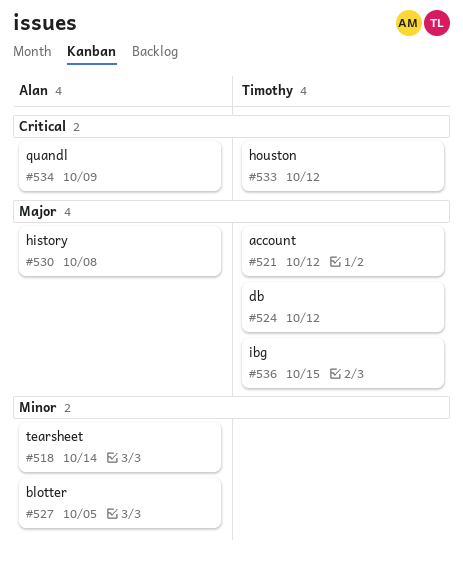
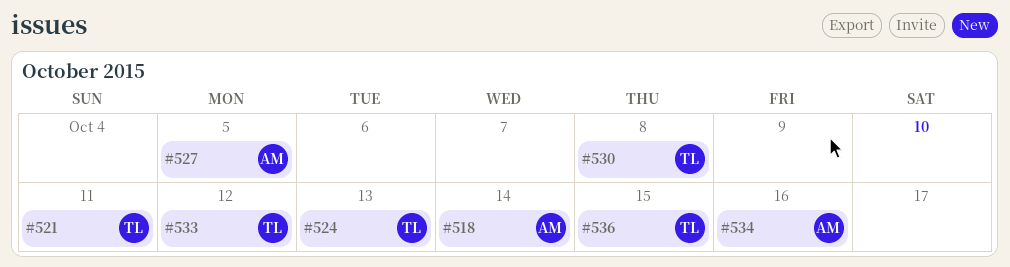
#521, due: Oct 12 -> Oct 11
#524, due: Oct 12 -> Oct 13
#530, owner: Alan -> Timothy
#534, due: Oct 9 -> Oct 16

